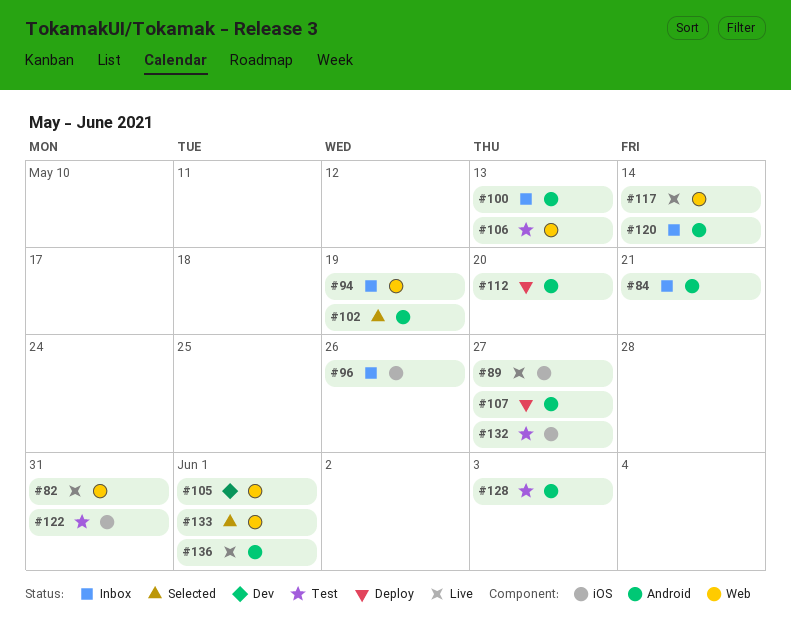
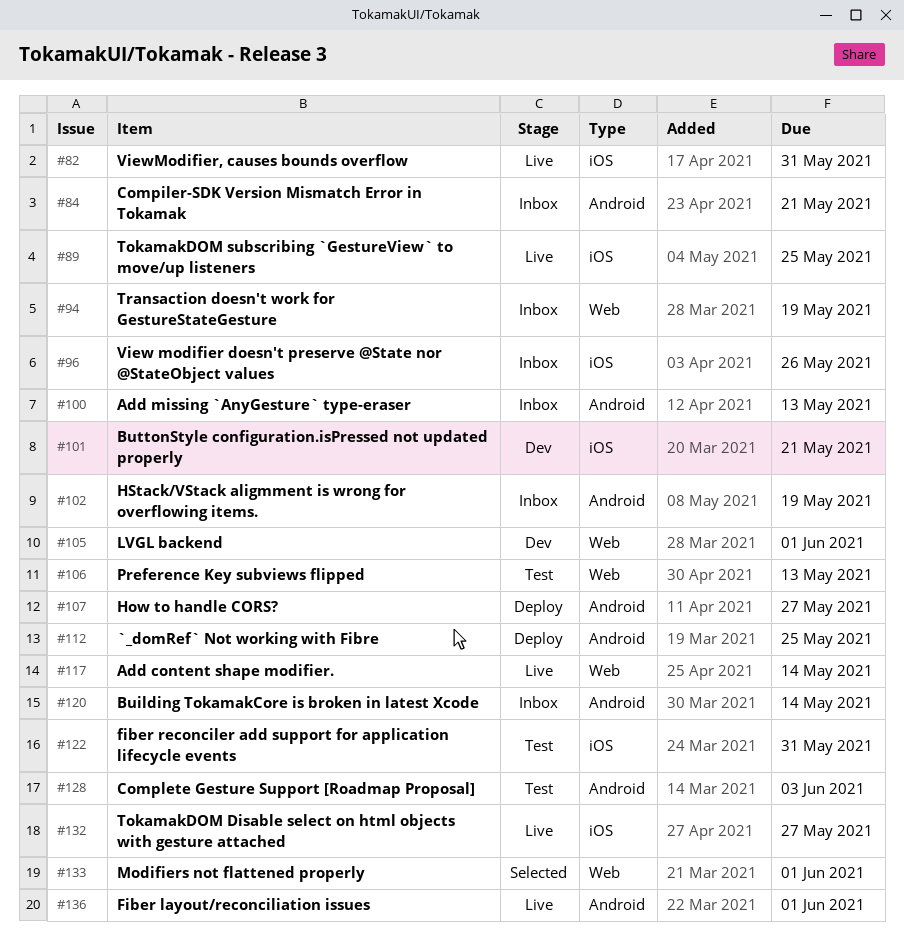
#82, label: Web -> iOS
#89, due: May 27 -> May 25
#101: none -> present
#102, status: Selected -> Inbox
#112, due: May 20 -> May 25
#132, status: Test -> Live

